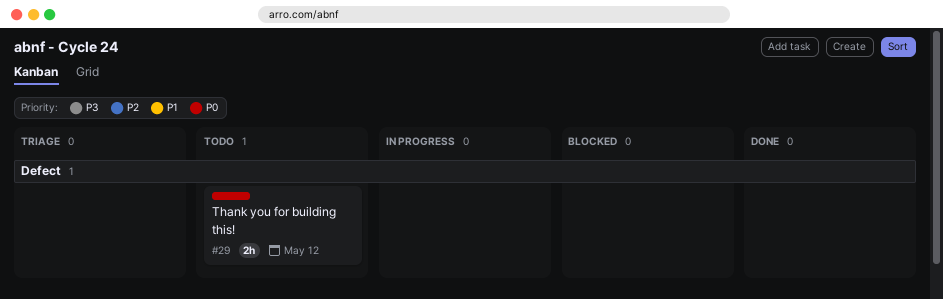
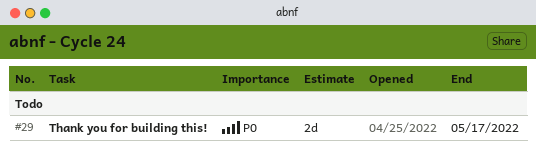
#29, estimate: 2h -> 2d
#29, due: May 12 -> May 17

